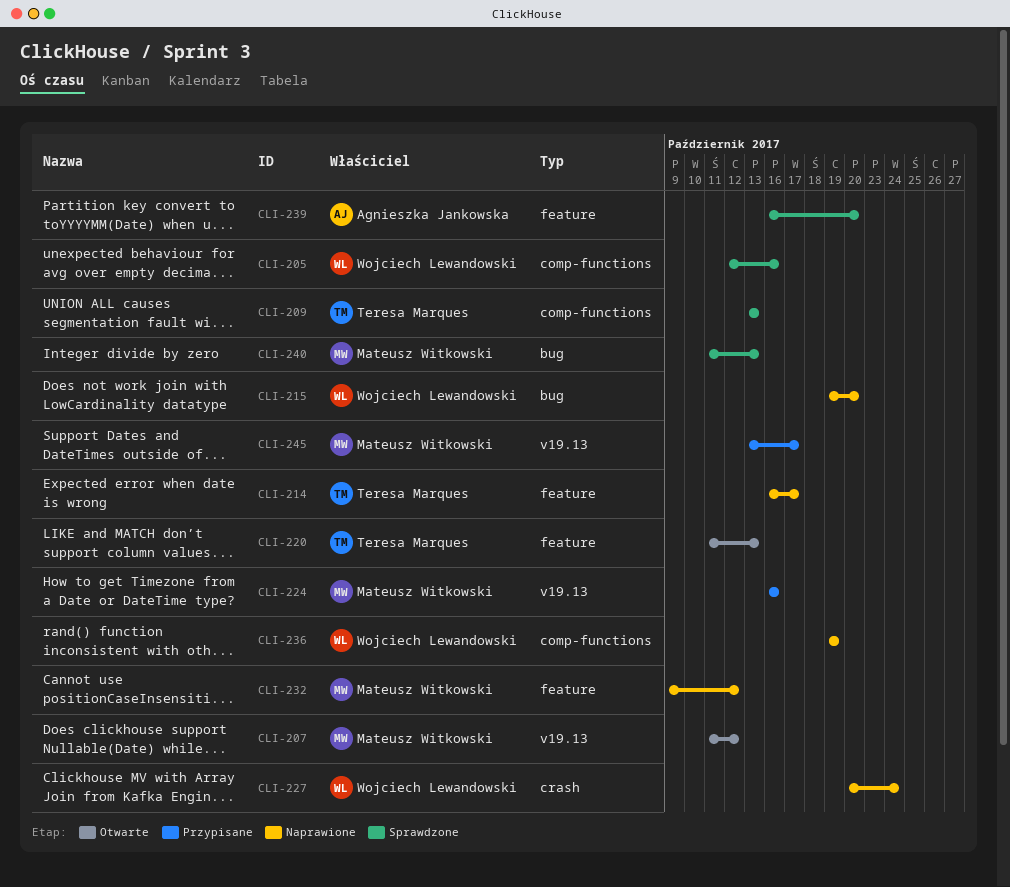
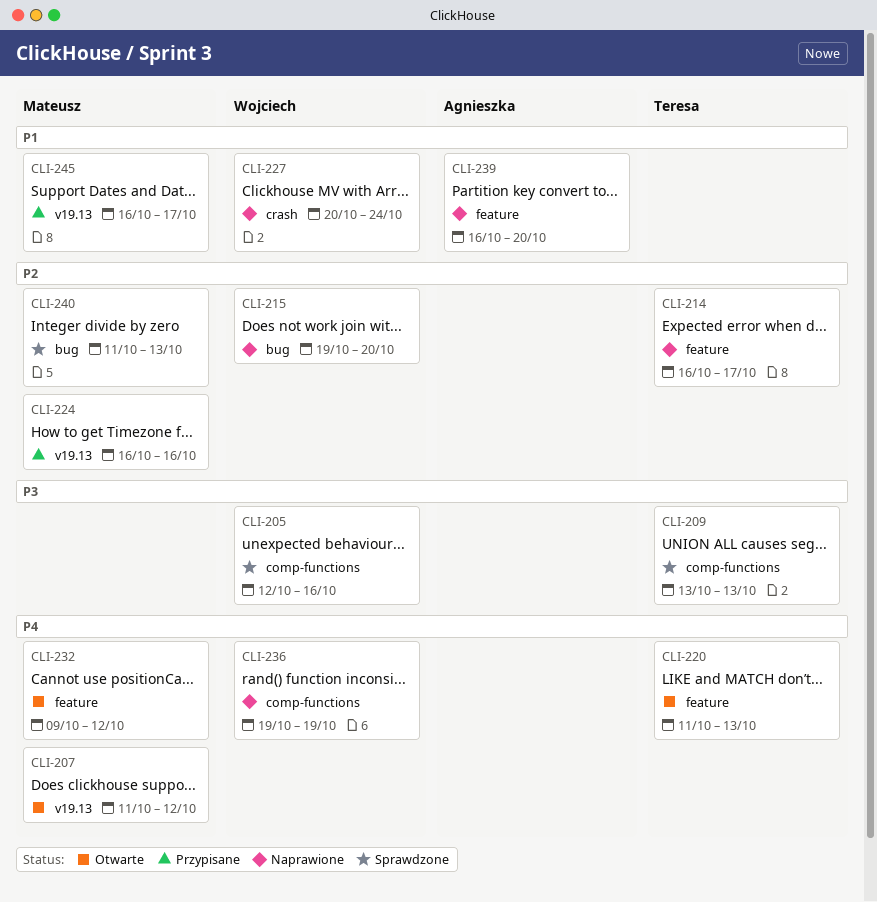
CLI-232, status: Naprawione -> Otwarte
CLI-239, status: Sprawdzone -> Naprawione
CLI-245, start: Oct 13 -> Oct 16

